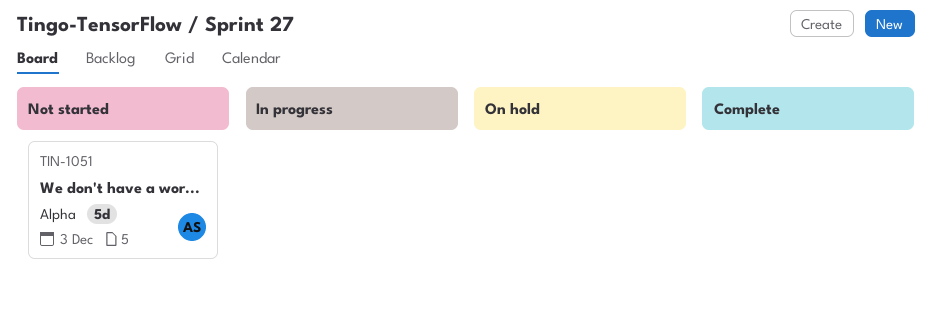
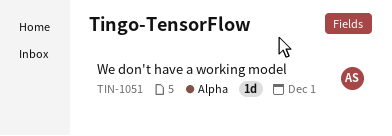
TIN-1051, estimate: 5d -> 1d
TIN-1051, due: Dec 3 -> Dec 1

